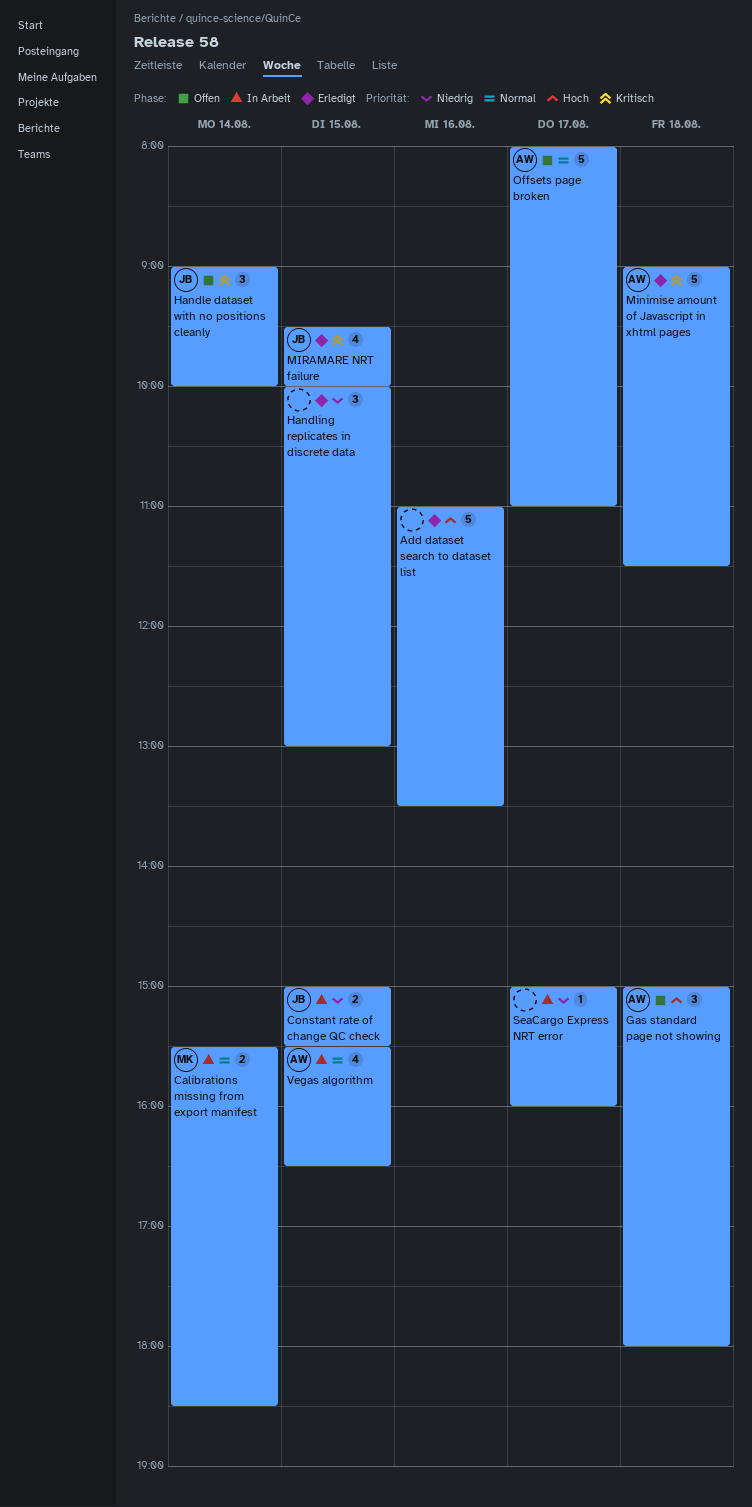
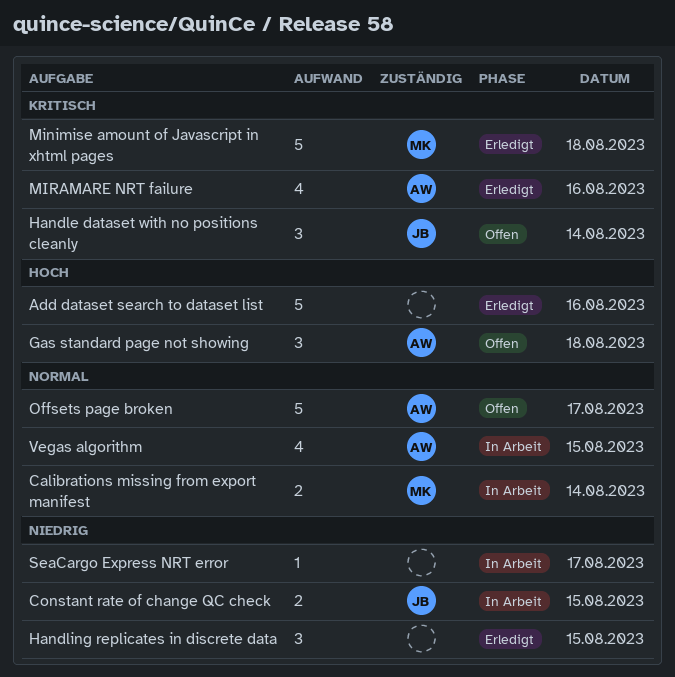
Minimise amount of Javascript in xhtml pages, owner: AW -> MK
MIRAMARE NRT failure, owner: JB -> AW
MIRAMARE NRT failure, day: Aug 15 -> Aug 16

